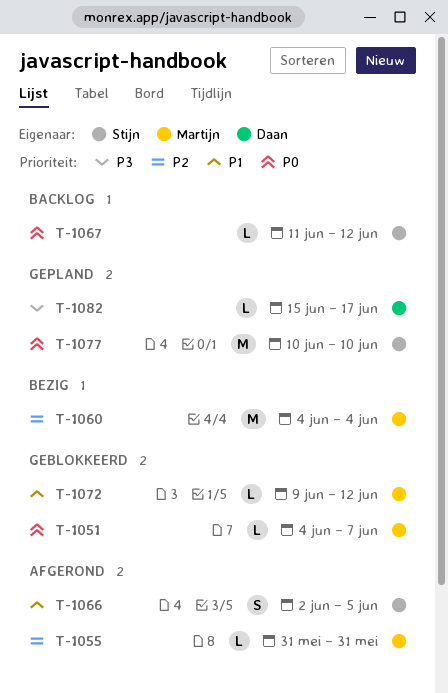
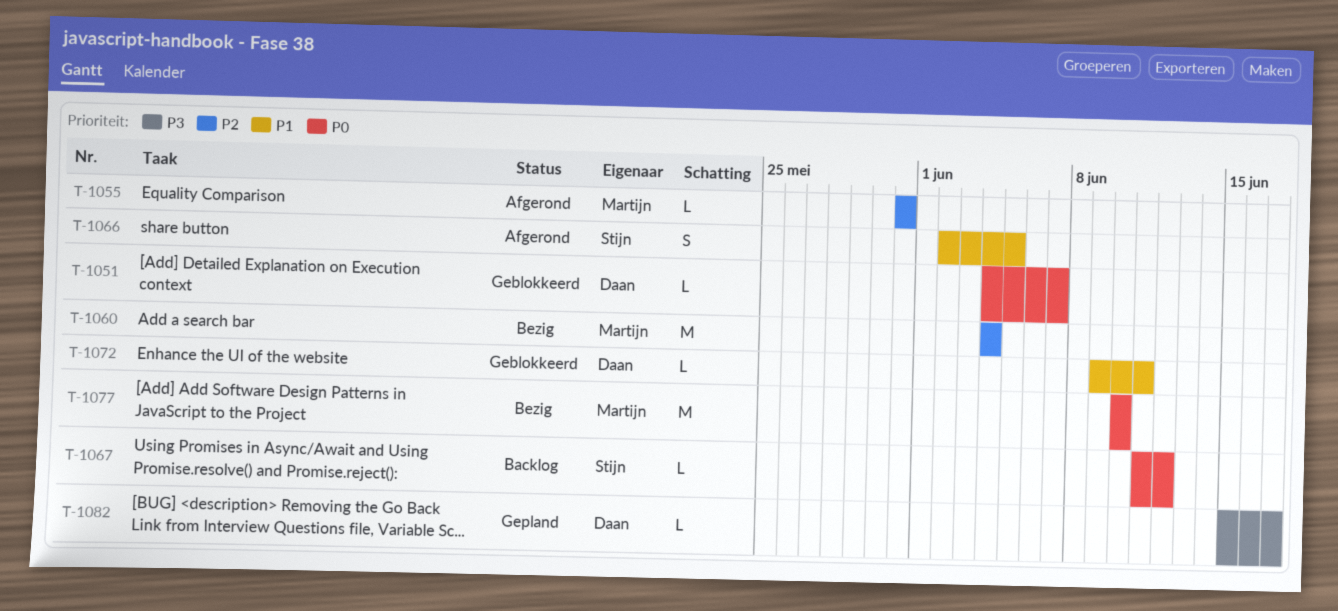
T-1051, owner: Martijn -> Daan
T-1072, owner: Martijn -> Daan
T-1072, due: Jun 12 -> Jun 11
T-1077, status: Gepland -> Bezig
T-1077, owner: Stijn -> Martijn

